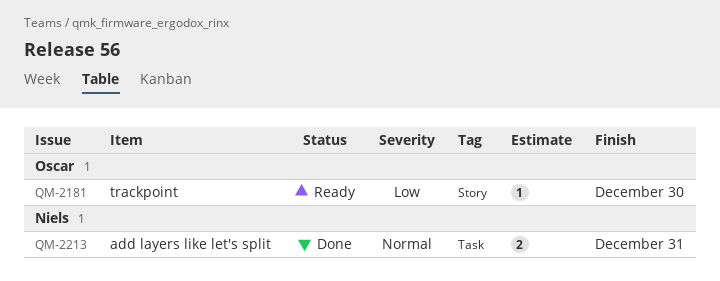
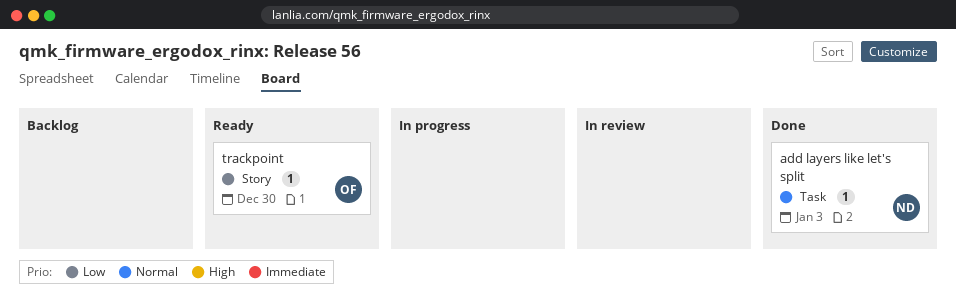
add layers like let's split, estimate: 2 -> 1
add layers like let's split, due: Dec 31 -> Jan 3

